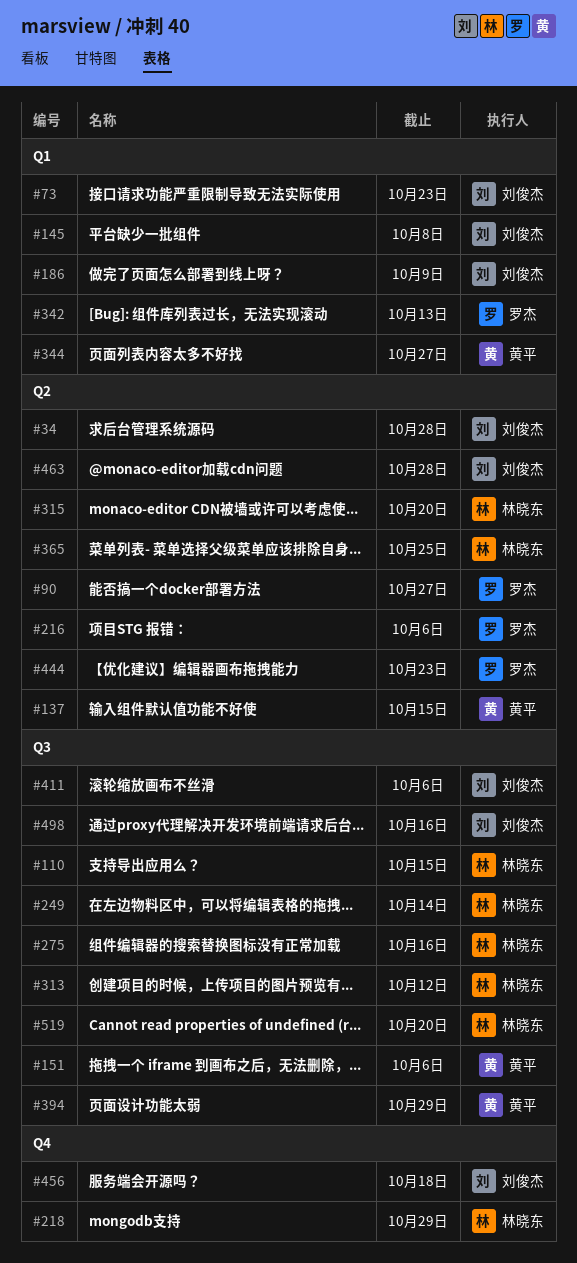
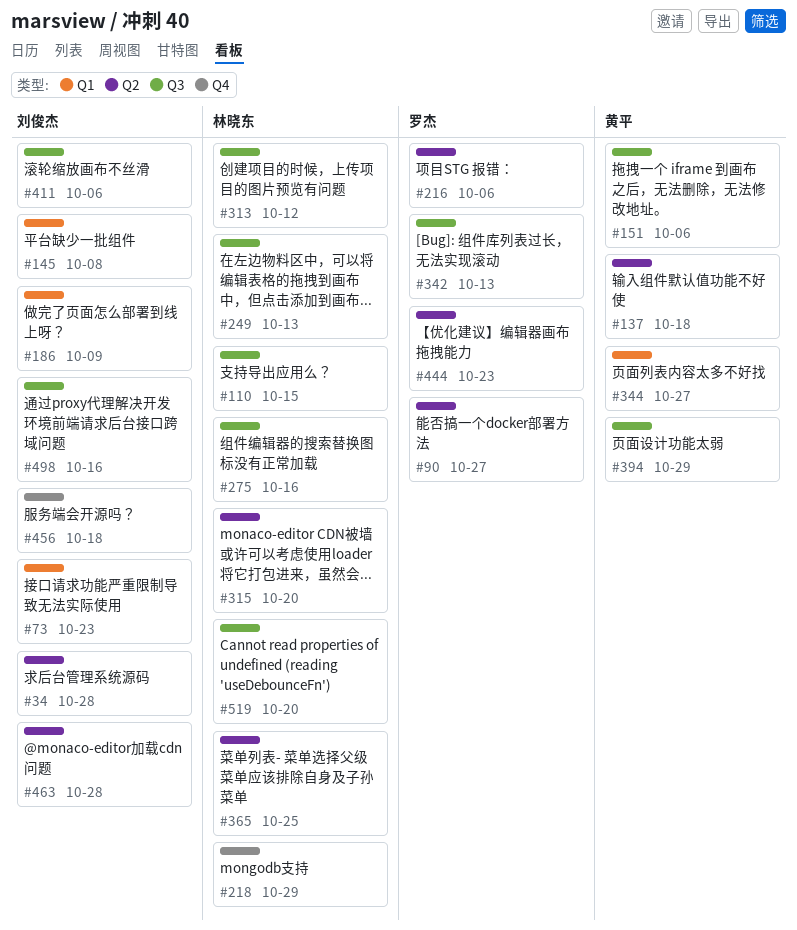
#137, due: Oct 15 -> Oct 18
#249, due: Oct 14 -> Oct 13
#342, label: Q1 -> Q3

